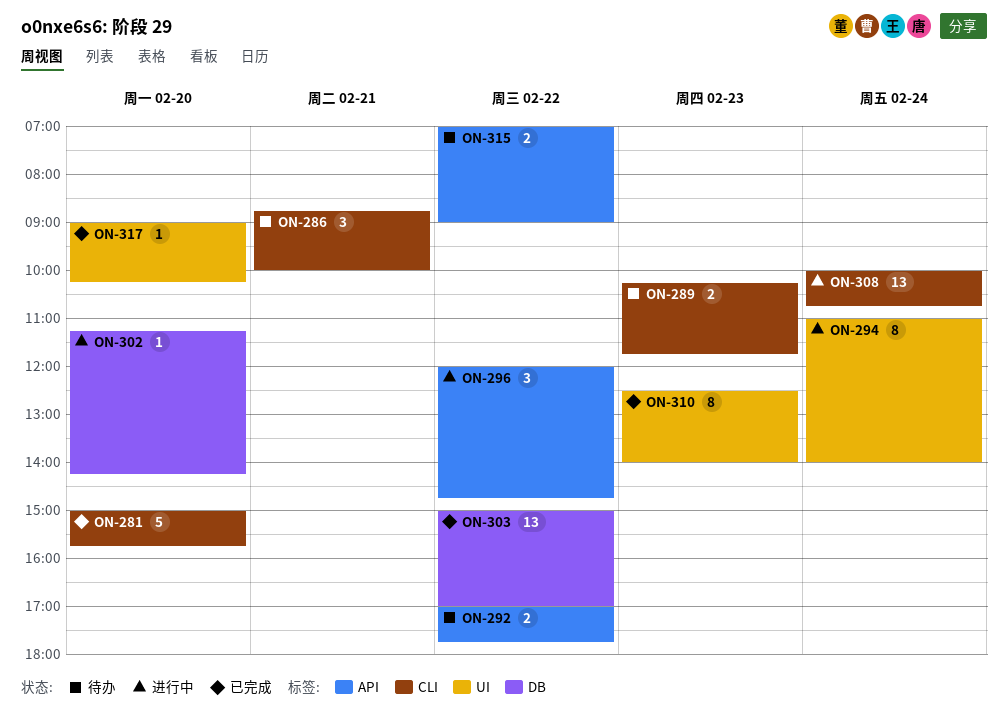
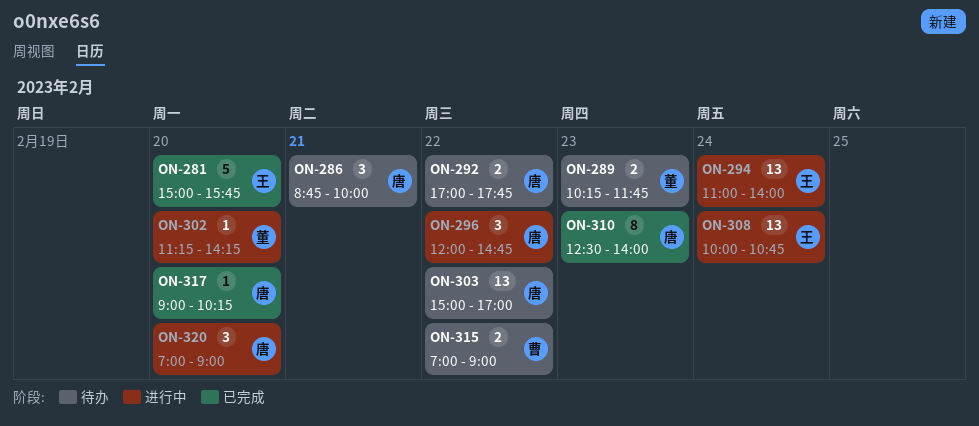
ON-294, estimate: 8 -> 13
ON-303, status: 已完成 -> 待办
ON-320: none -> present

